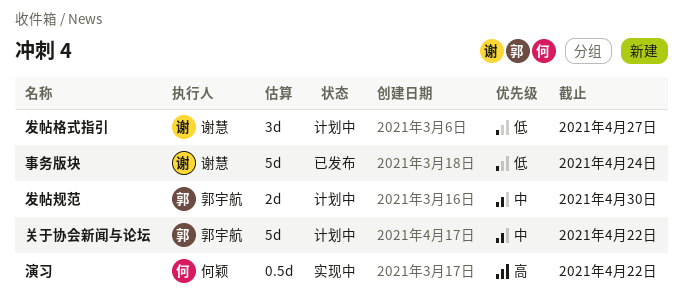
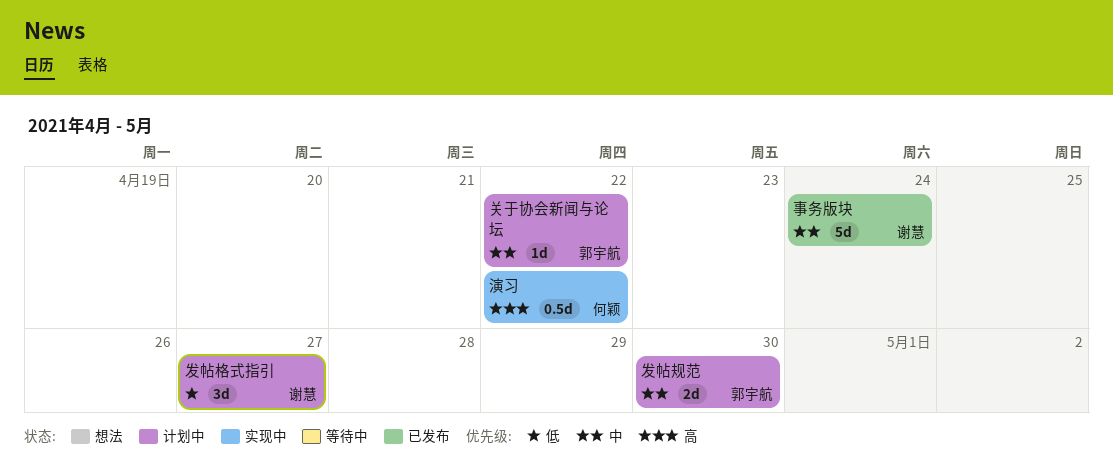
事务版块, priority: 低 -> 中
关于协会新闻与论坛, estimate: 5d -> 1d

